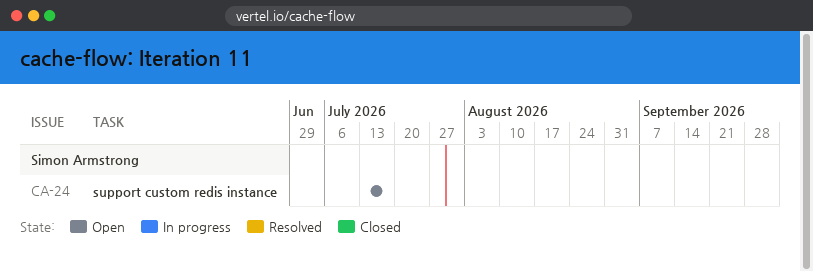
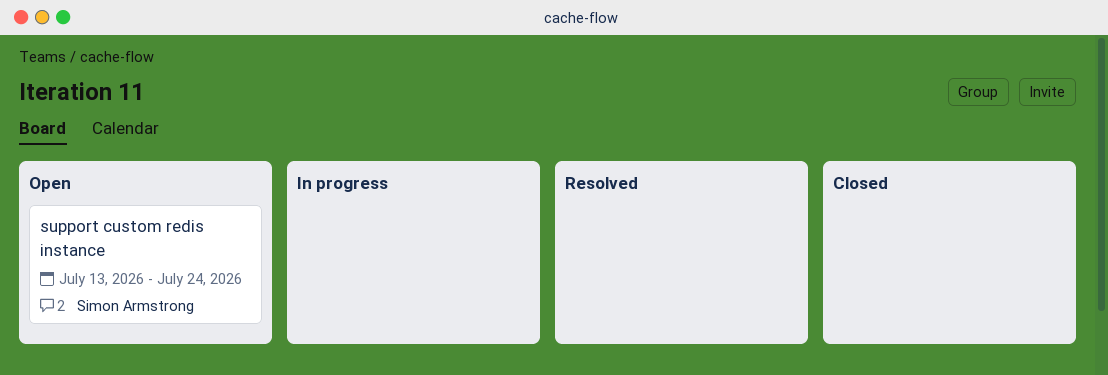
support custom redis instance, due: Jul 17 -> Jul 24

